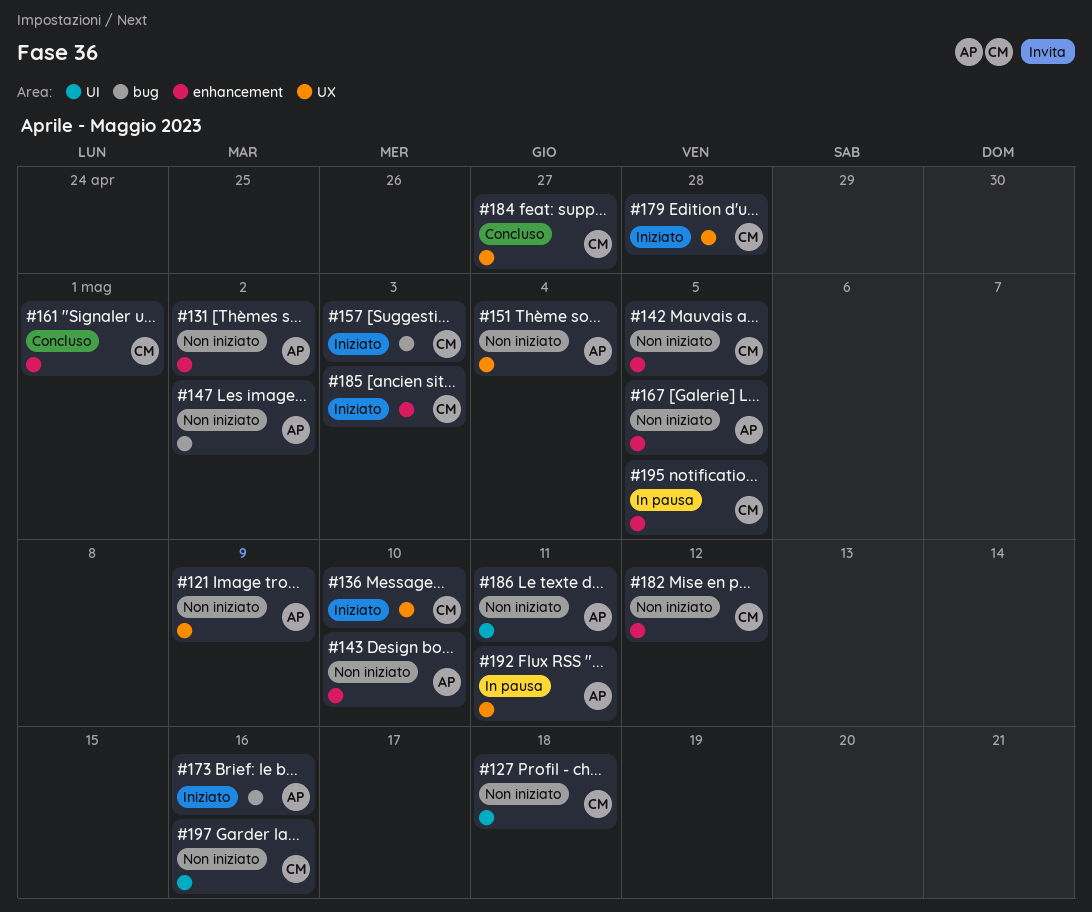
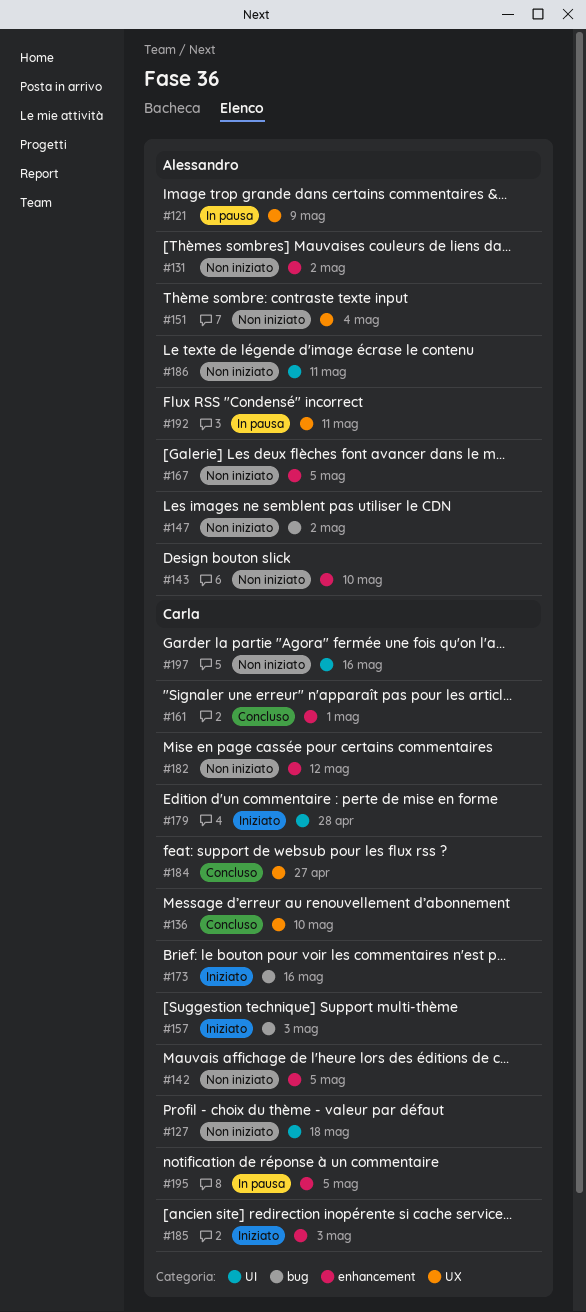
#121, status: Non iniziato -> In pausa
#136, status: Iniziato -> Concluso
#173, owner: Alessandro -> Carla
#179, label: UX -> UI

